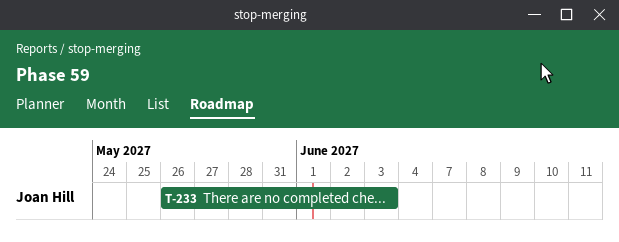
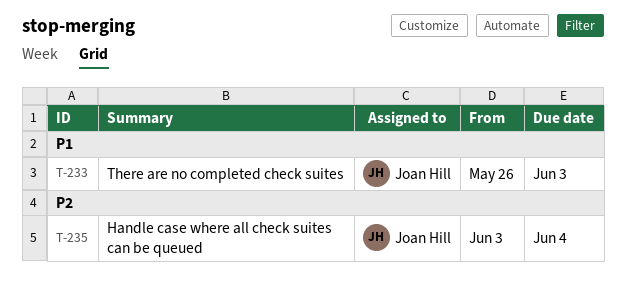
T-235: none -> present

